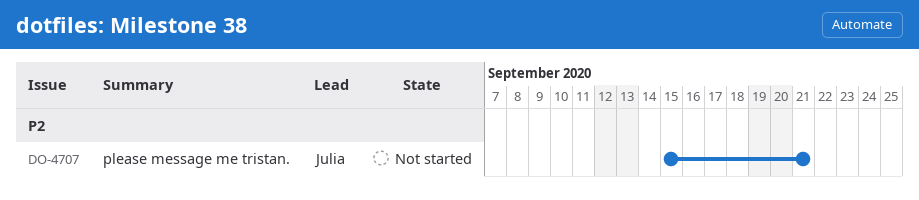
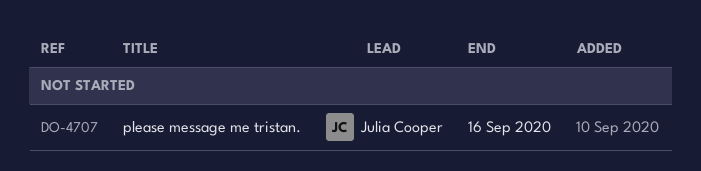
DO-4707, due: Sep 21 -> Sep 16

